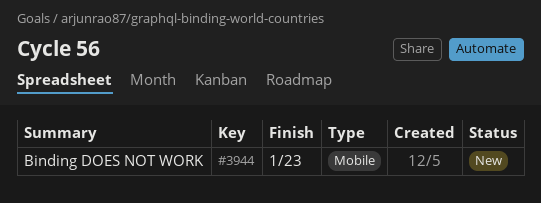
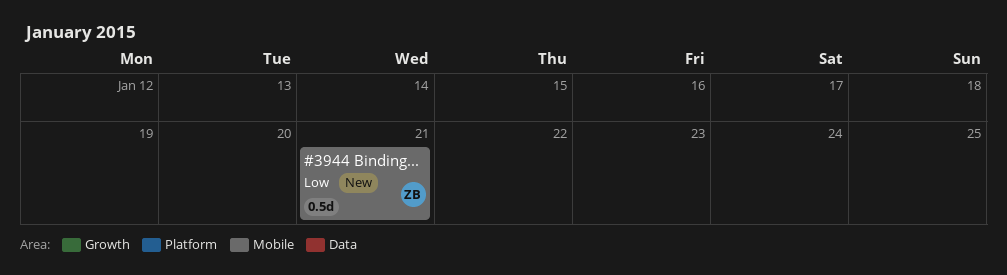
#3944, due: Jan 23 -> Jan 21

